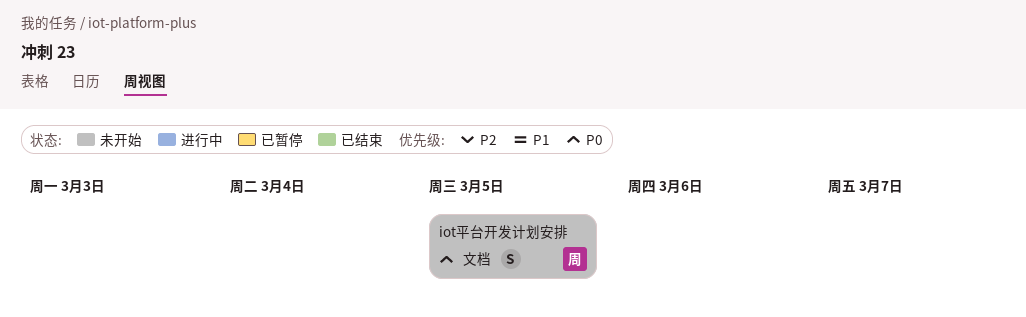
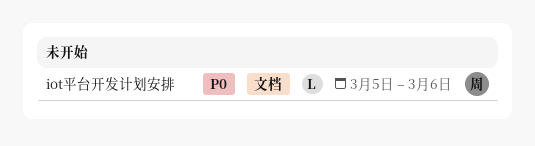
iot平台开发计划安排, estimate: S -> L
iot平台开发计划安排, due: Mar 5 -> Mar 6

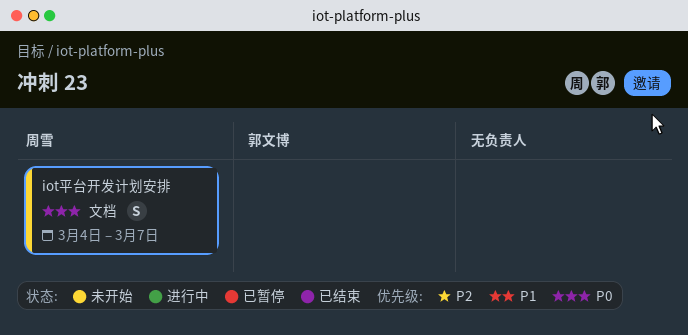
iot平台开发计划安排, estimate: L -> S
iot平台开发计划安排, start: Mar 5 -> Mar 4
iot平台开发计划安排, due: Mar 6 -> Mar 7

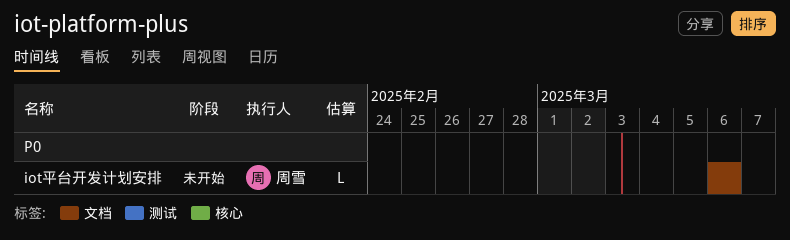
iot平台开发计划安排, estimate: S -> L
iot平台开发计划安排, start: Mar 4 -> Mar 6
iot平台开发计划安排, due: Mar 7 -> Mar 6

